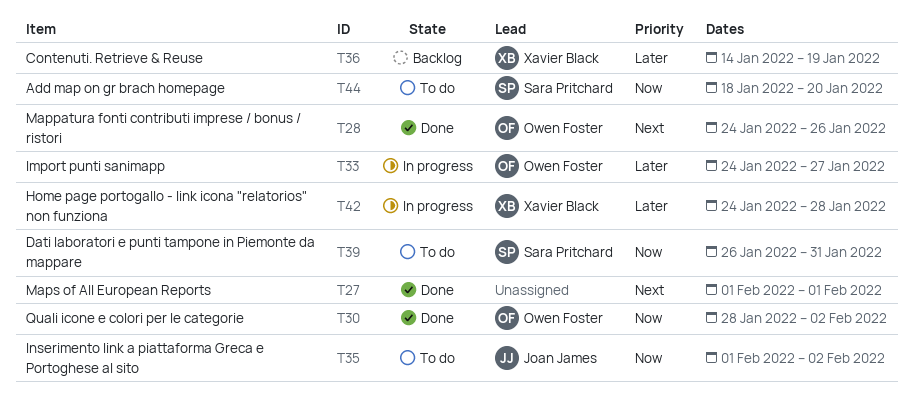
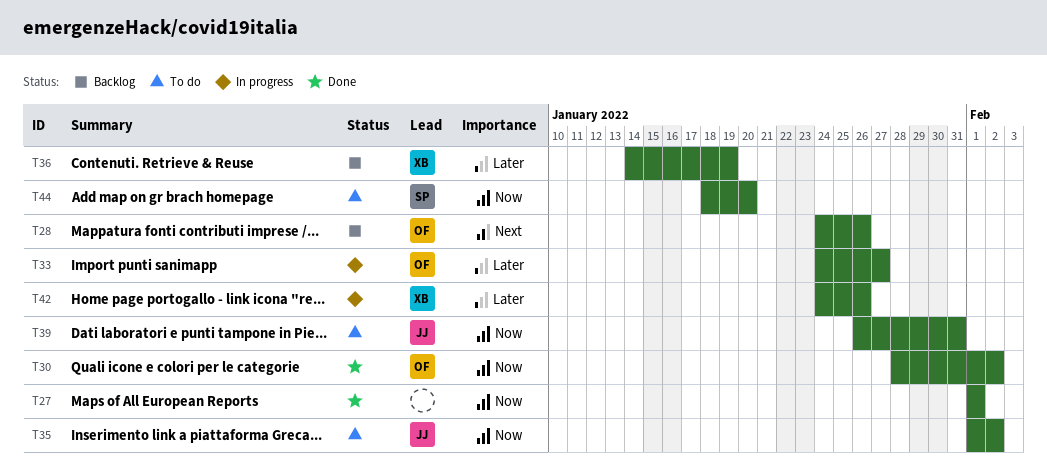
T27, priority: Next -> Now
T28, status: Done -> Backlog
T39, owner: Sara Pritchard -> Joan James
T42, due: Jan 28 -> Jan 26

